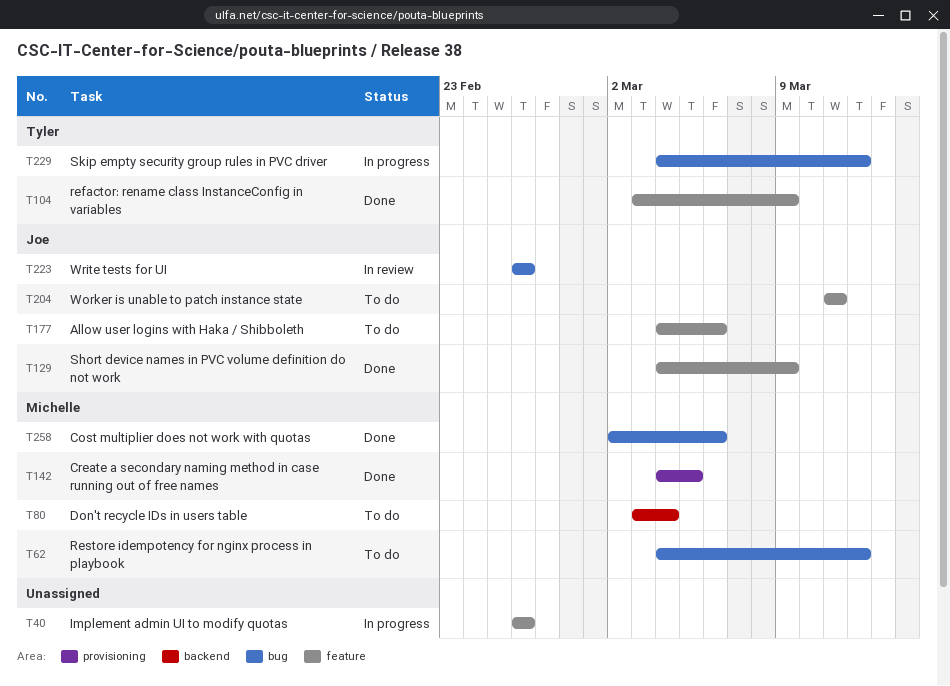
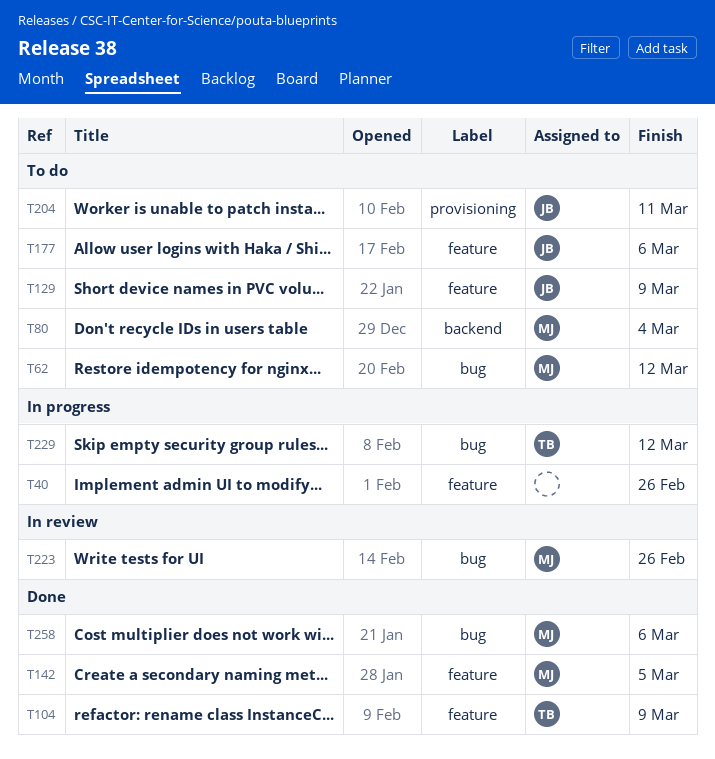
T129, status: Done -> To do
T142, label: provisioning -> feature
T204, label: feature -> provisioning
T223, owner: Joe -> Michelle

